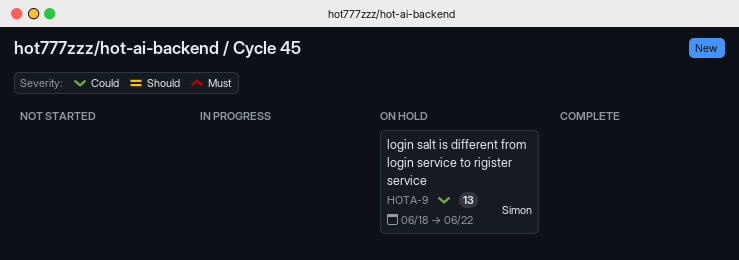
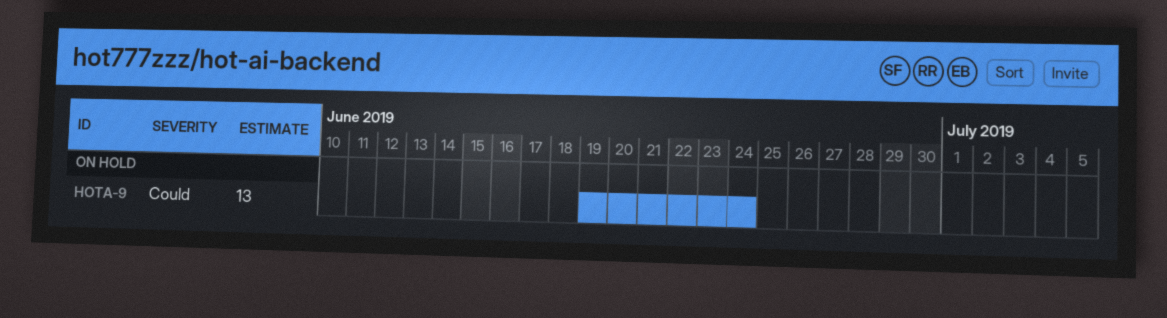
HOTA-9, start: Jun 18 -> Jun 19
HOTA-9, due: Jun 22 -> Jun 24

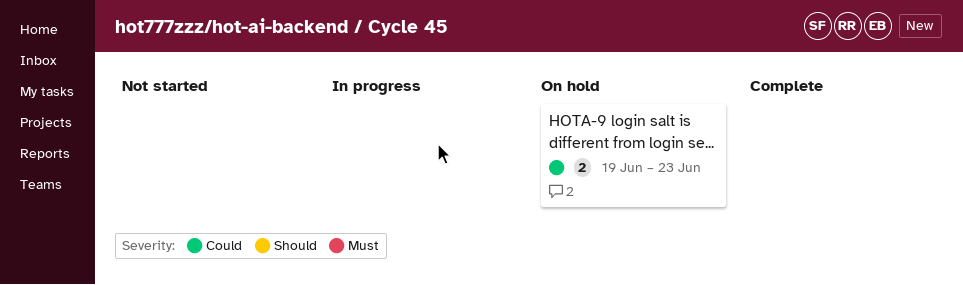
HOTA-9, estimate: 13 -> 2
HOTA-9, due: Jun 24 -> Jun 23

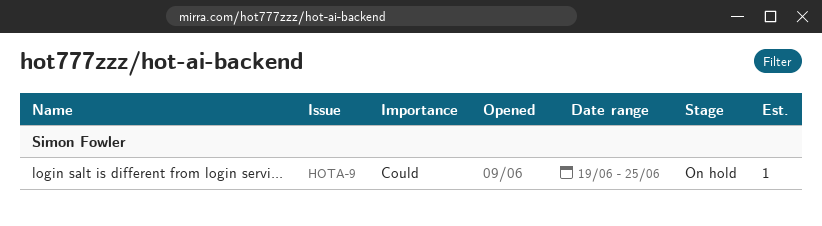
HOTA-9, estimate: 2 -> 1
HOTA-9, due: Jun 23 -> Jun 25

